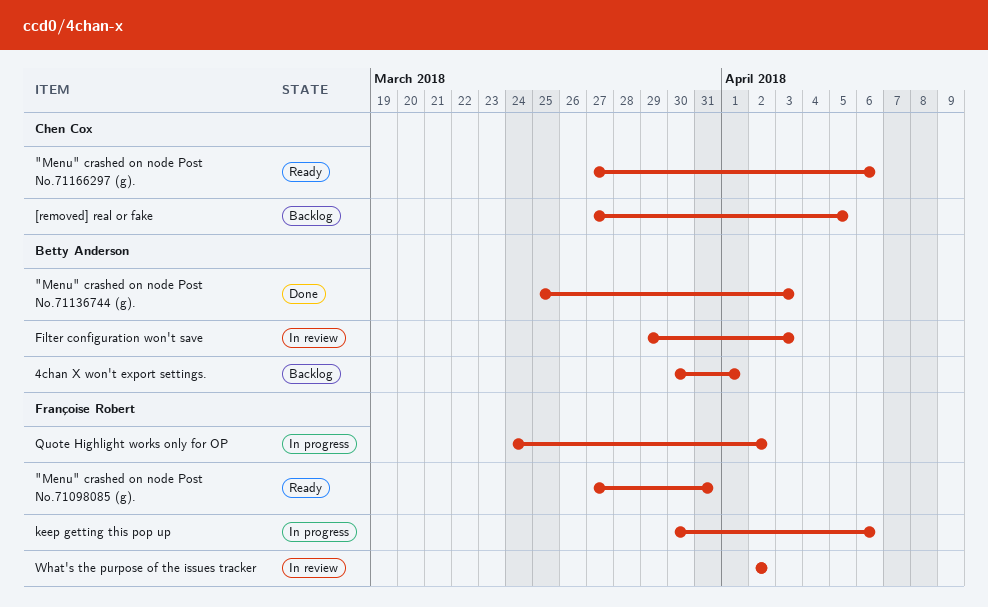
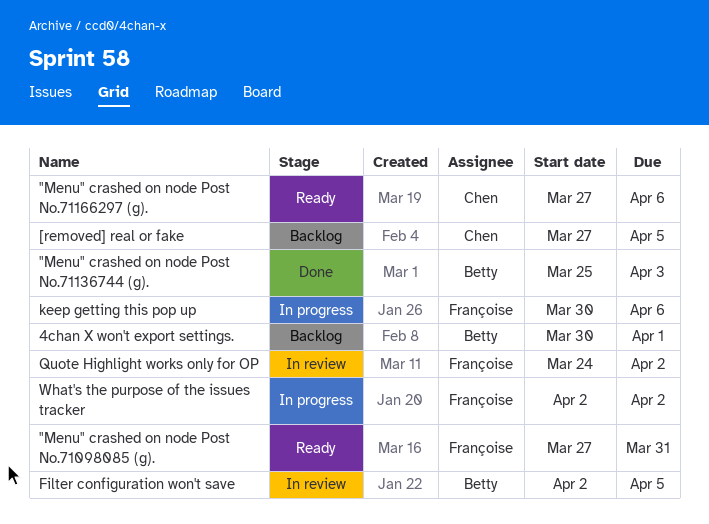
Filter configuration won't save, start: Mar 29 -> Apr 2
Filter configuration won't save, due: Apr 3 -> Apr 5
Quote Highlight works only for OP, status: In progress -> In review
What's the purpose of the issues tracker, status: In review -> In progress

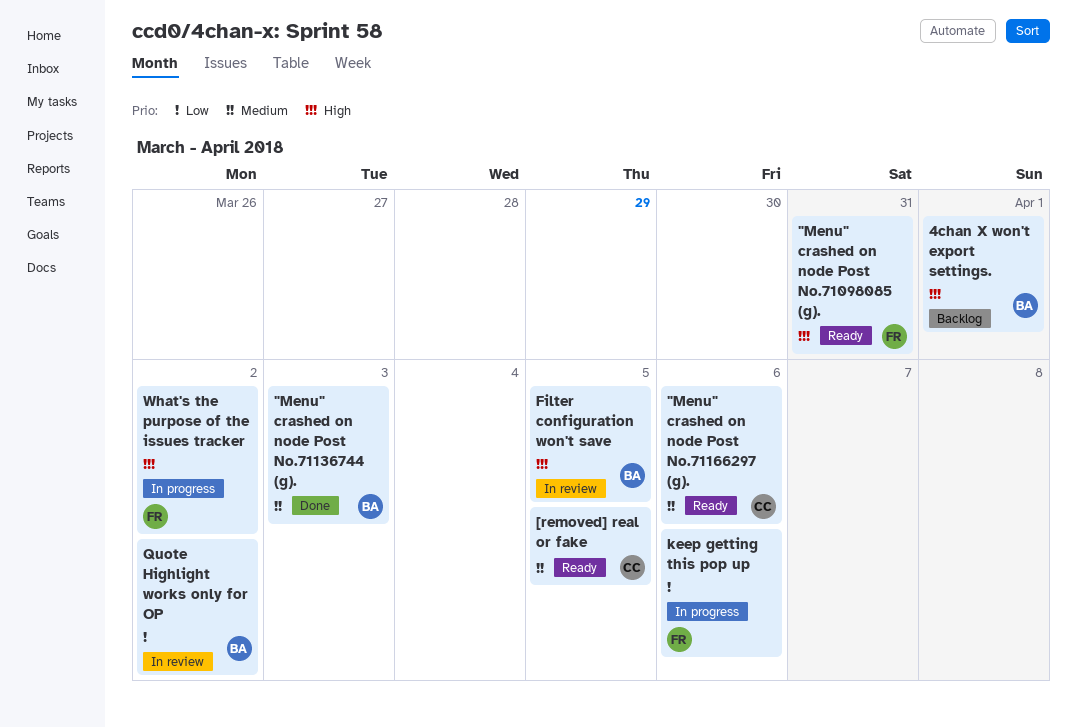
[removed] real or fake, status: Backlog -> Ready
Quote Highlight works only for OP, owner: Françoise -> Betty

